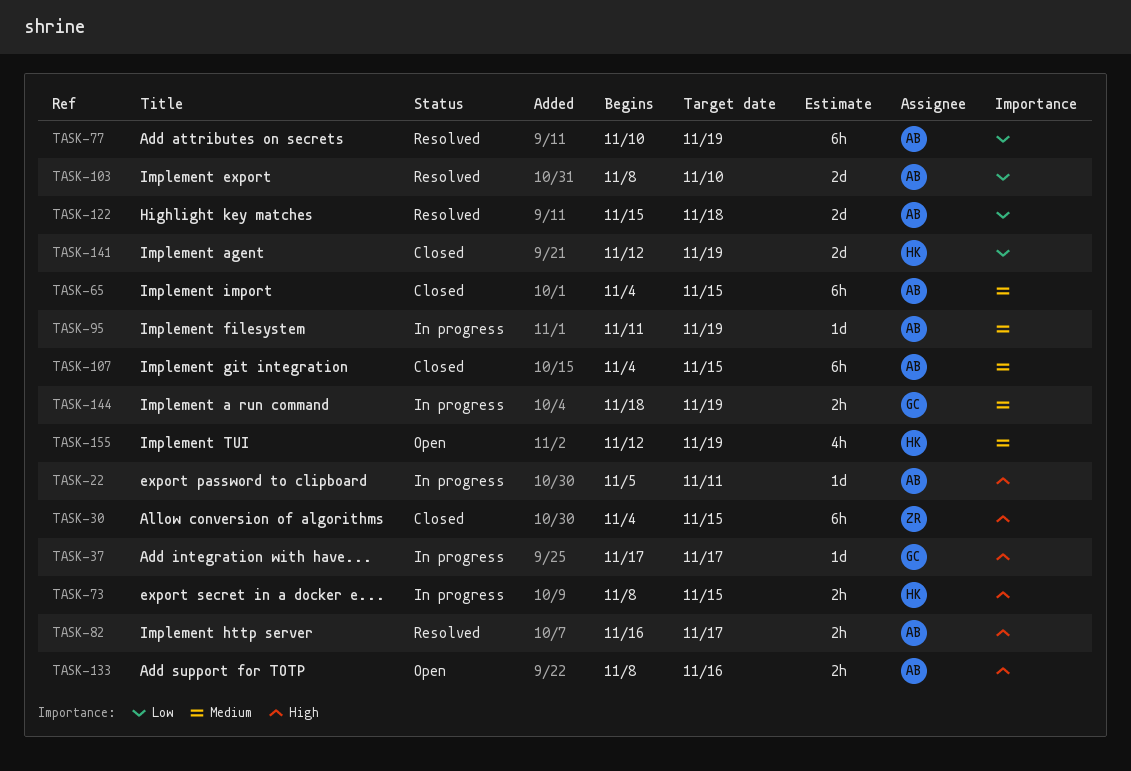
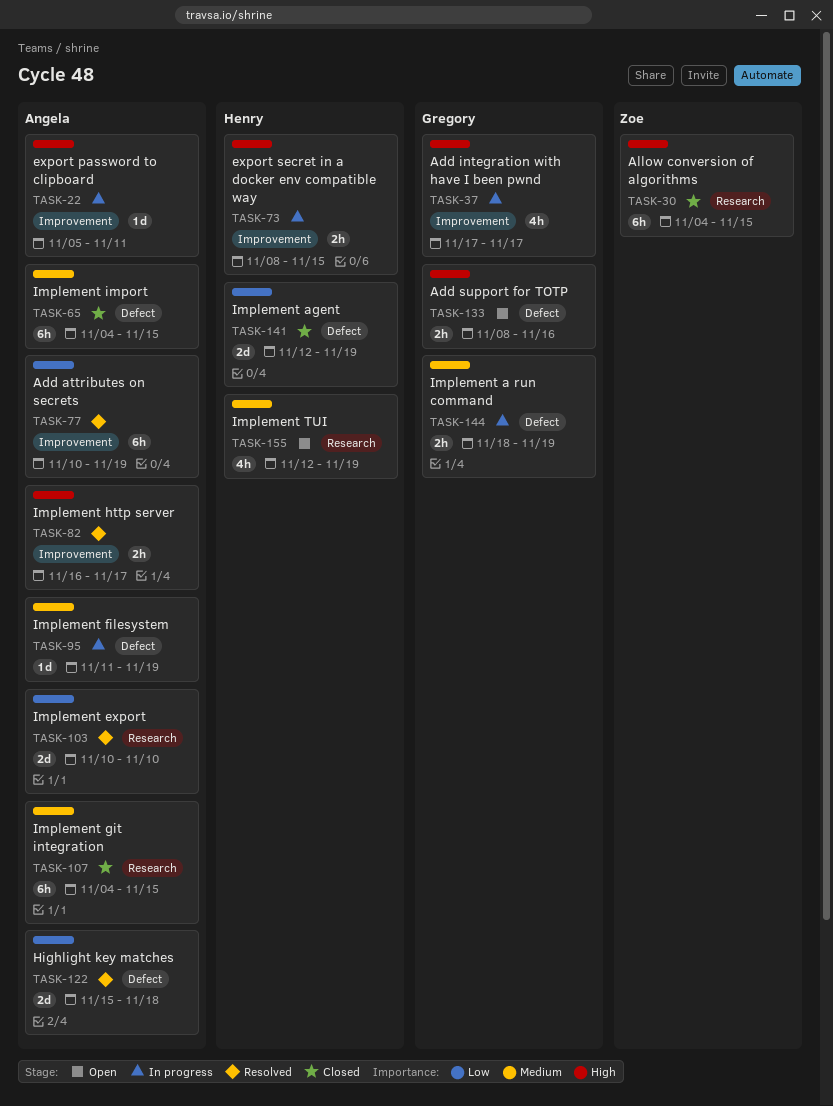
TASK-37, estimate: 1d -> 4h
TASK-103, start: Nov 8 -> Nov 10
TASK-133, owner: Angela -> Gregory

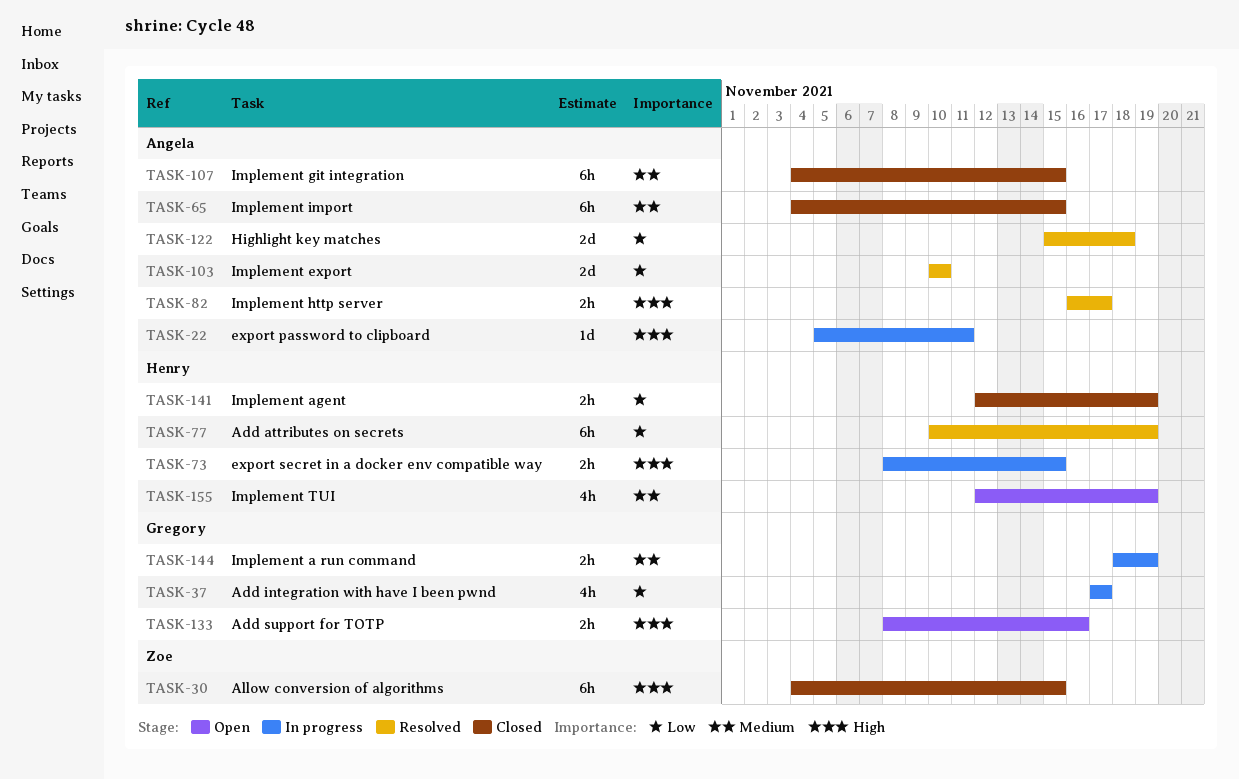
TASK-37, priority: High -> Low
TASK-77, owner: Angela -> Henry
TASK-95: present -> none
TASK-141, estimate: 2d -> 2h

